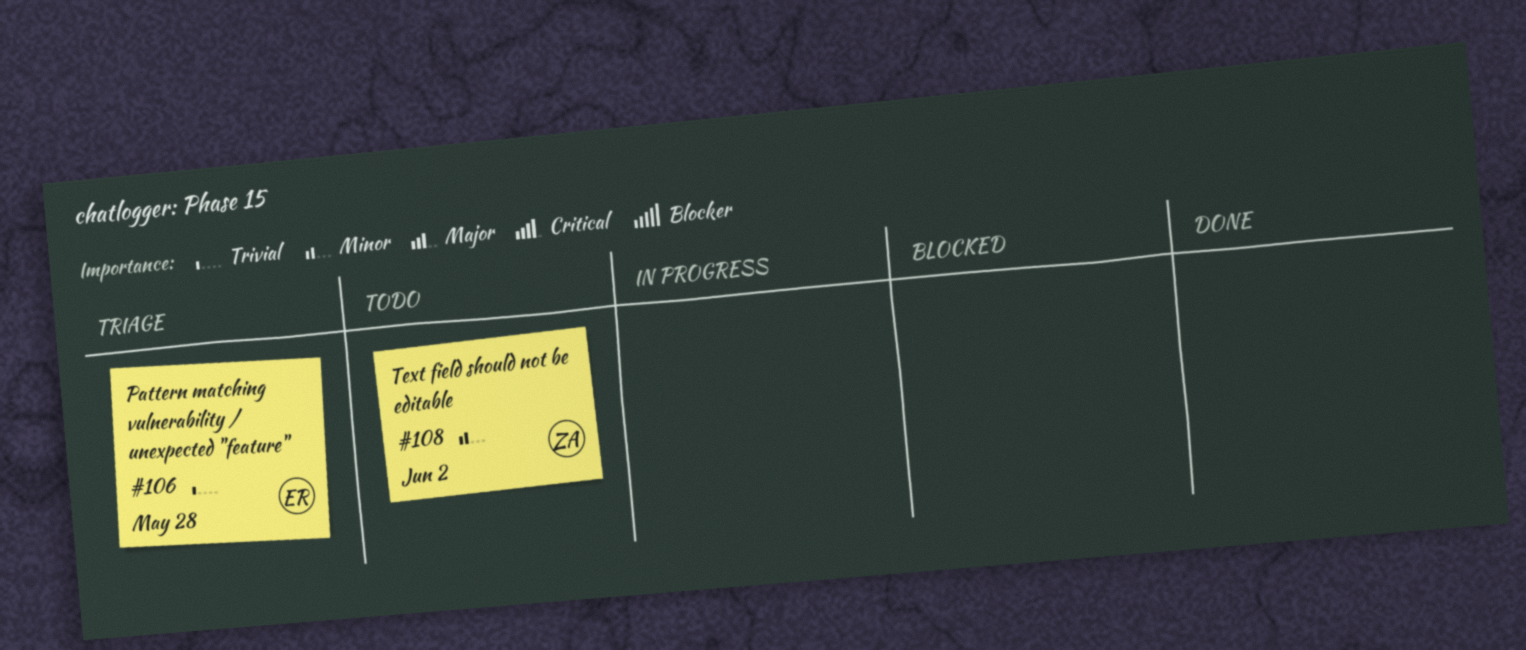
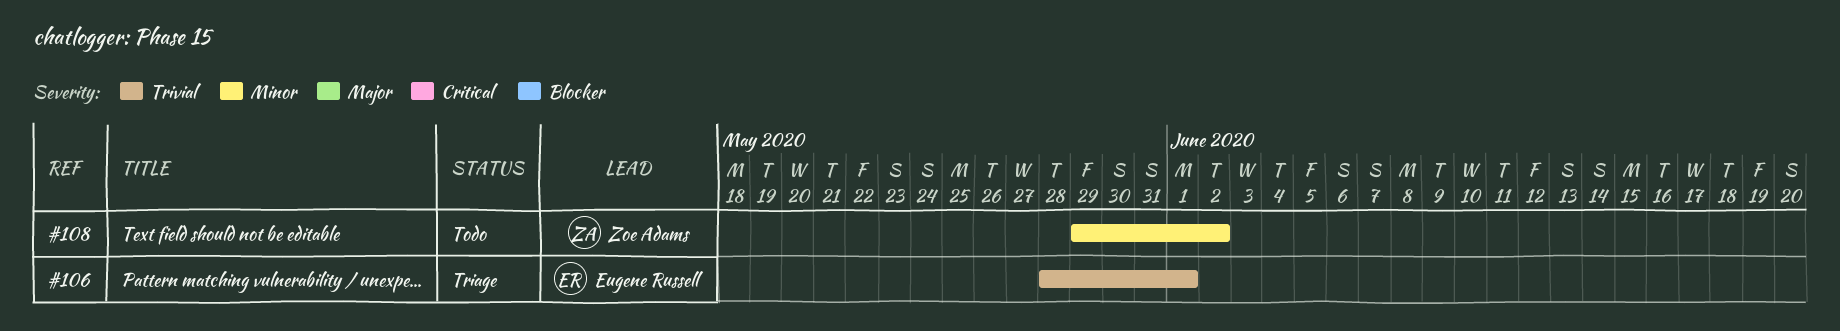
#106, due: May 28 -> Jun 1

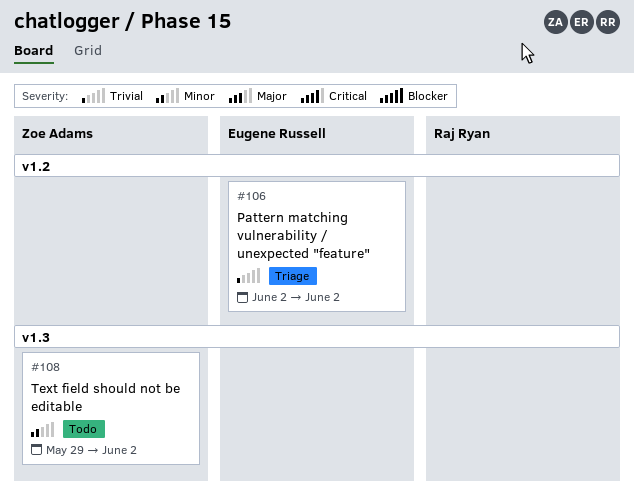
#106, start: May 28 -> Jun 2
#106, due: Jun 1 -> Jun 2

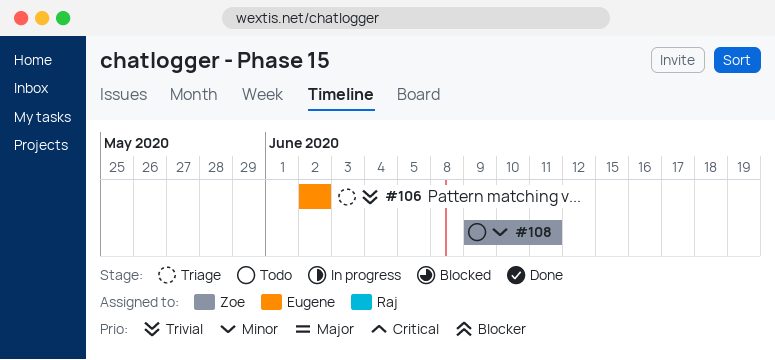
#108, start: May 29 -> Jun 9
#108, due: Jun 2 -> Jun 11

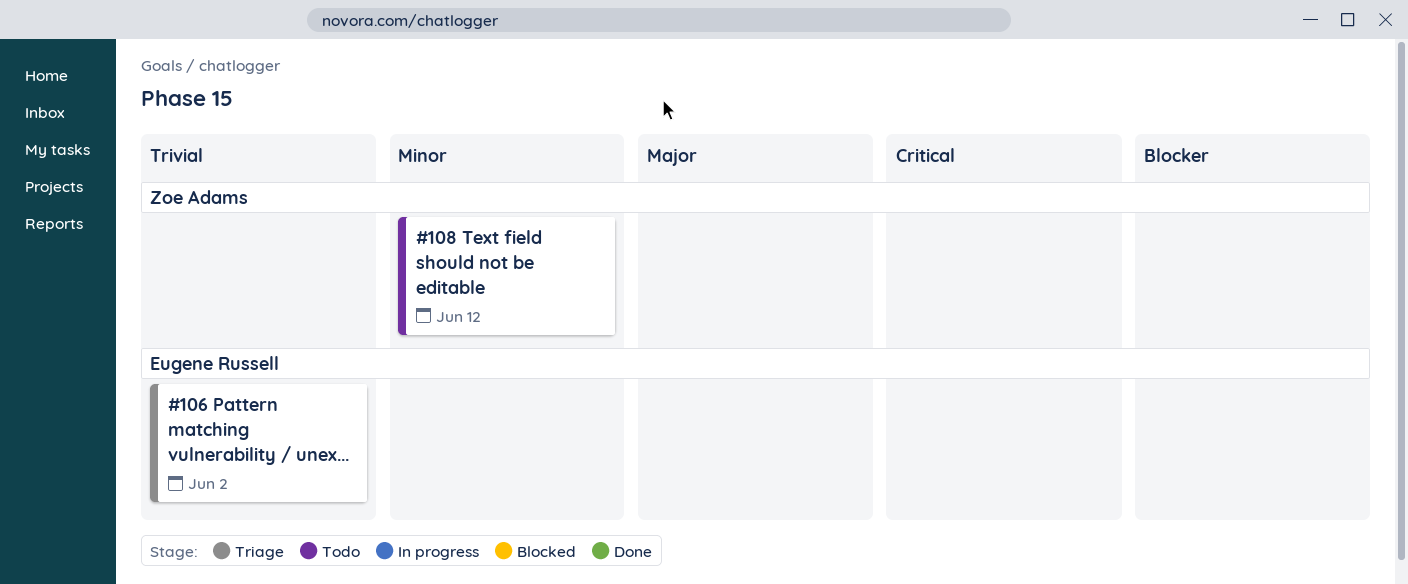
#108, due: Jun 11 -> Jun 12

